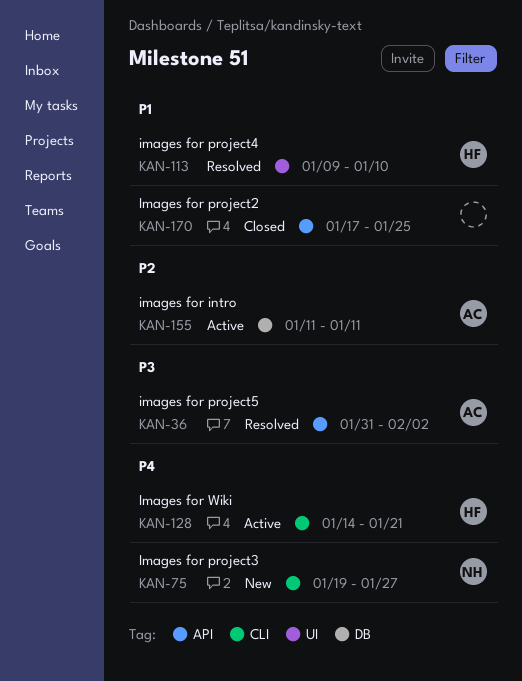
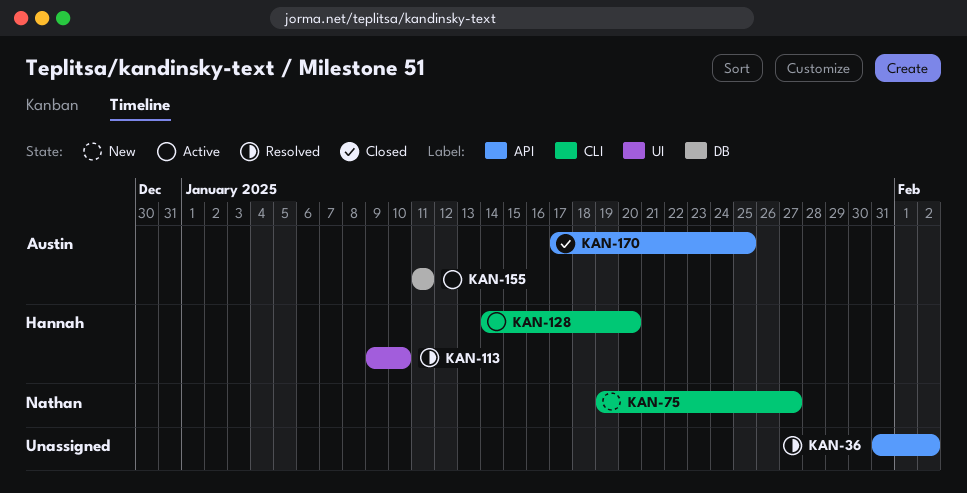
KAN-36, owner: Austin -> none
KAN-128, due: Jan 21 -> Jan 20
KAN-170, owner: none -> Austin

